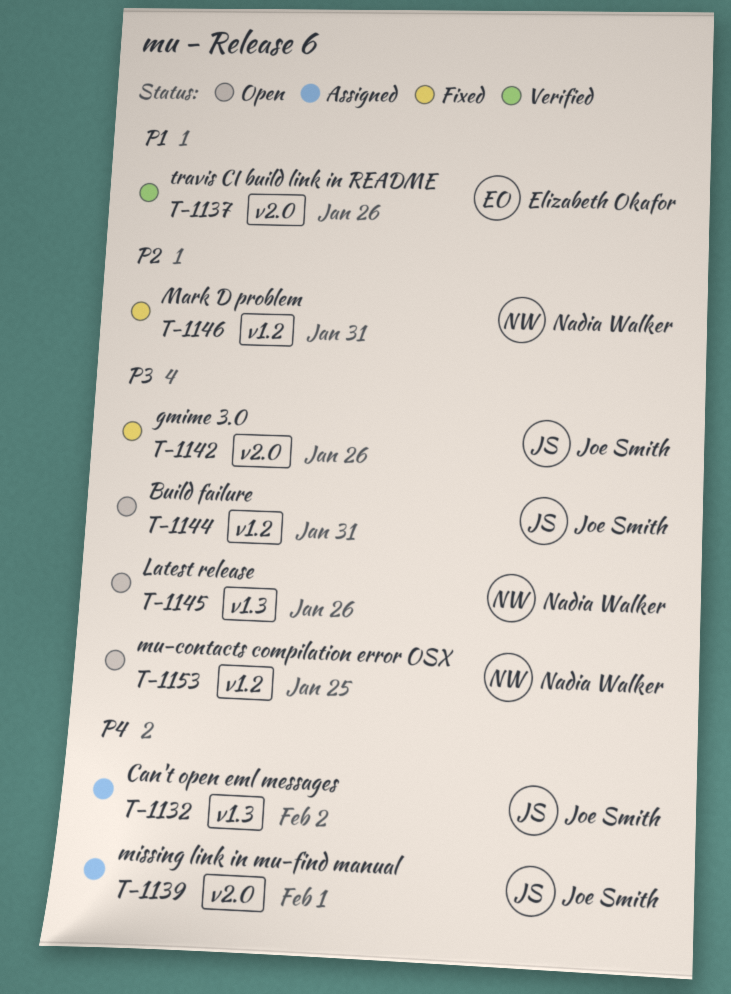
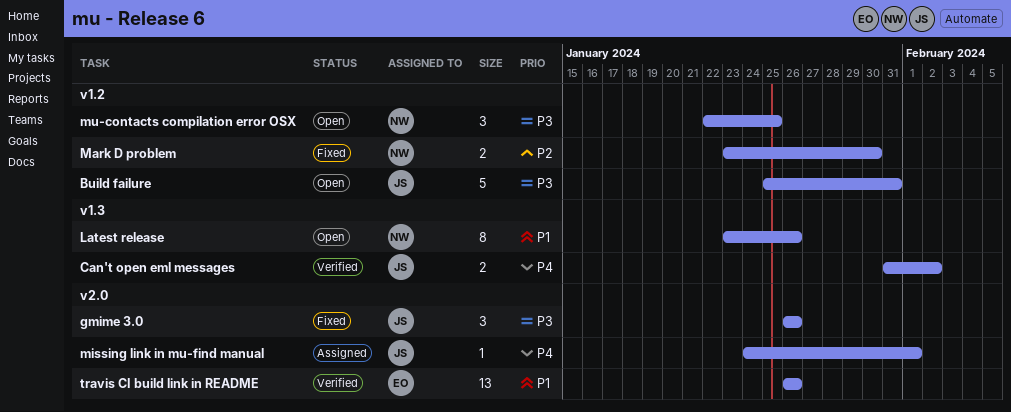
Can't open eml messages, status: Assigned -> Verified
Latest release, priority: P3 -> P1
Mark D problem, due: Jan 31 -> Jan 30

